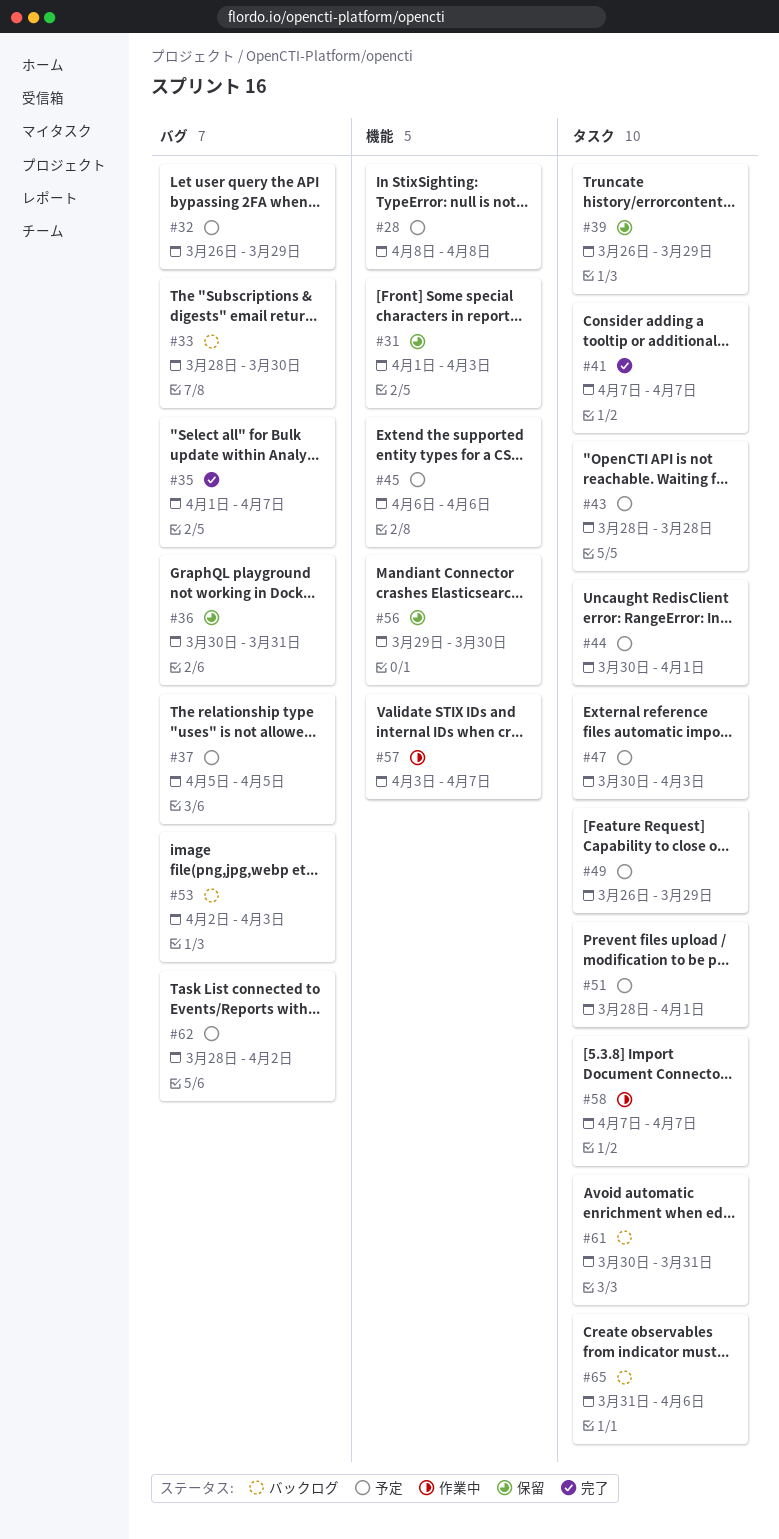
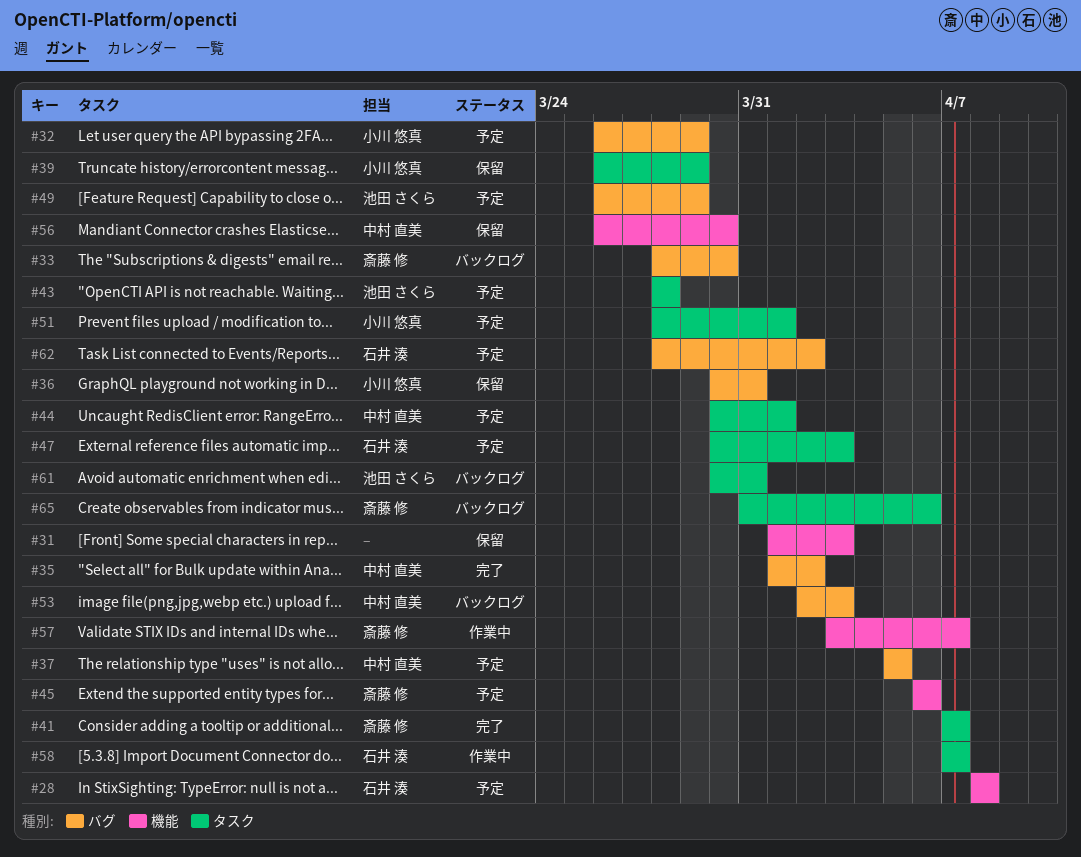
#35, due: Apr 7 -> Apr 2
#49, label: タスク -> バグ
#56, start: Mar 29 -> Mar 26

